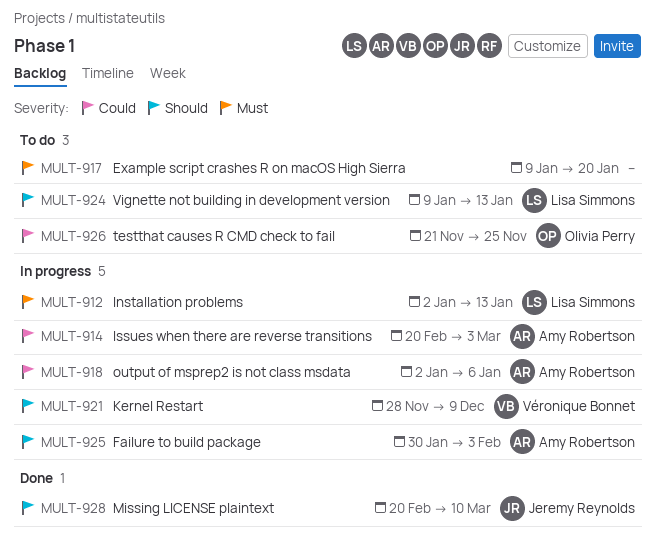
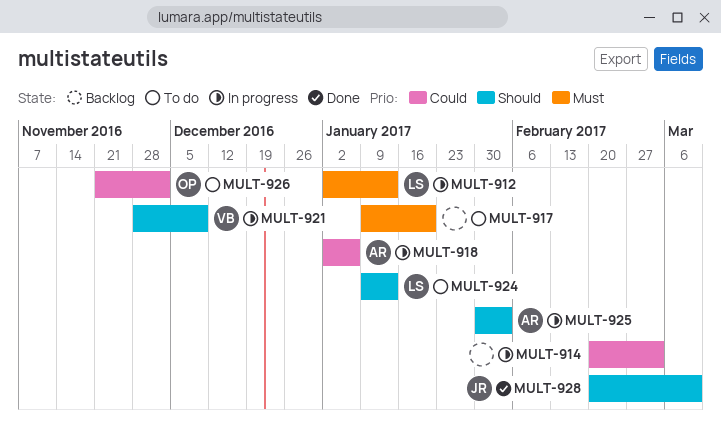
MULT-914, owner: Amy Robertson -> none
MULT-926, due: Nov 25 -> Dec 2

